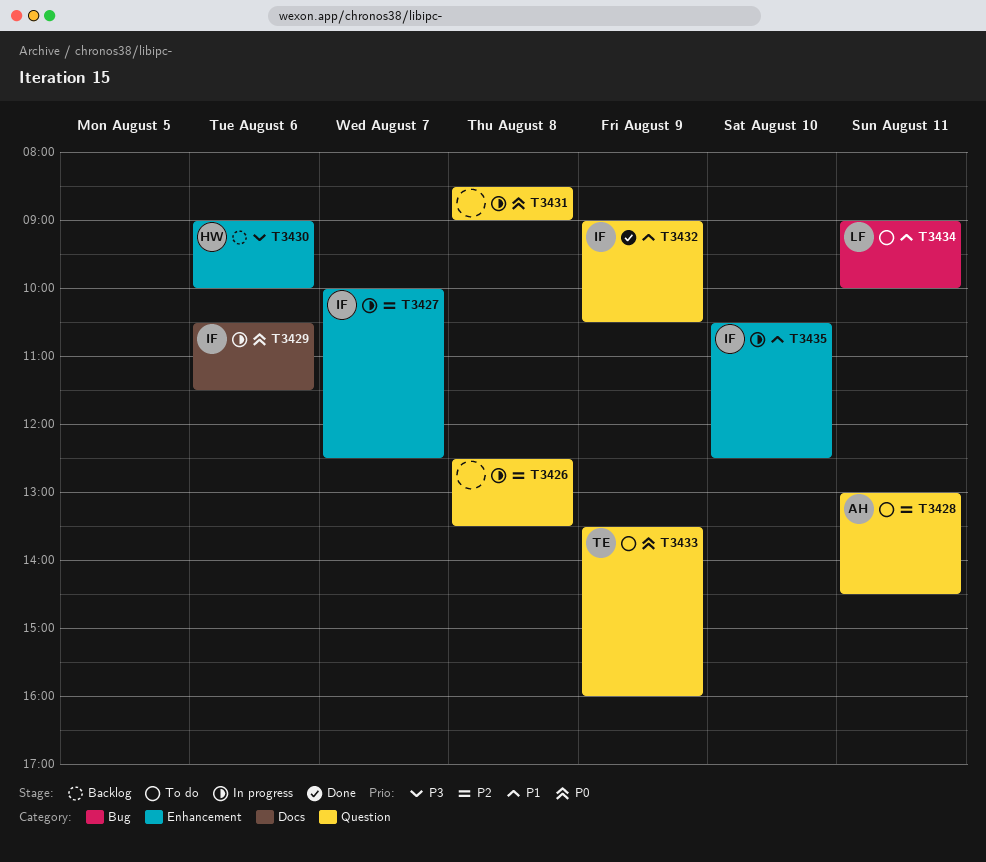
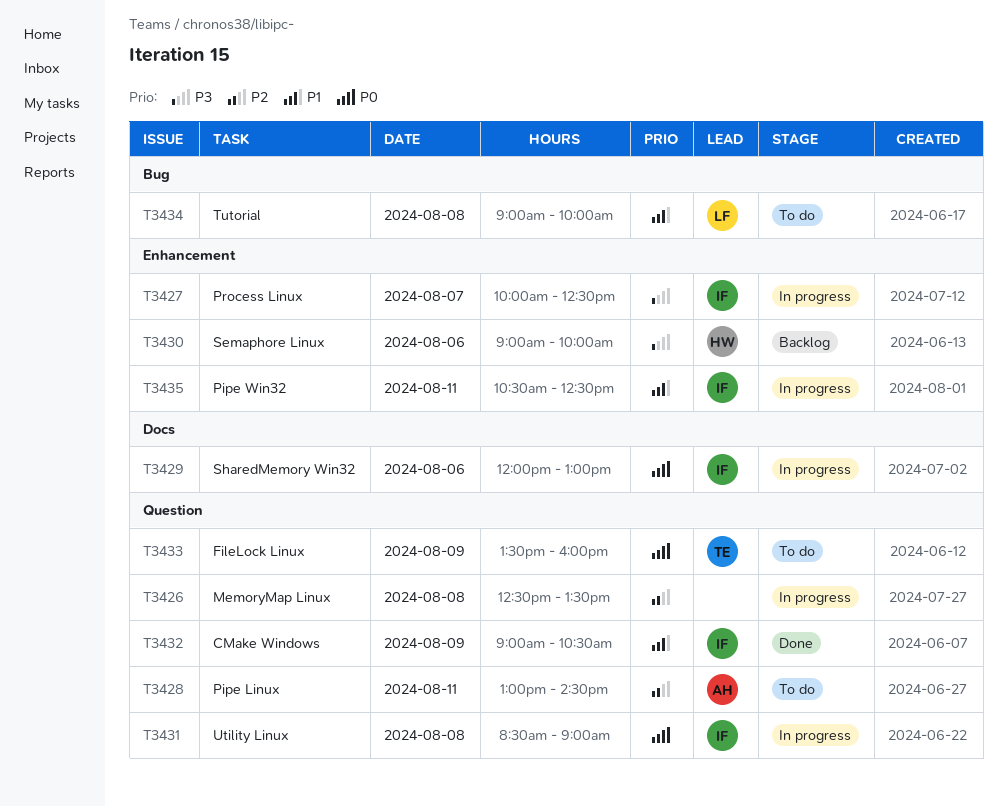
T3427, priority: P2 -> P3
T3429, begins: 10:30 -> 12:00
T3429, ends: 11:30 -> 13:00
T3431, owner: none -> IF
T3434, day: Aug 11 -> Aug 8
T3435, day: Aug 10 -> Aug 11

